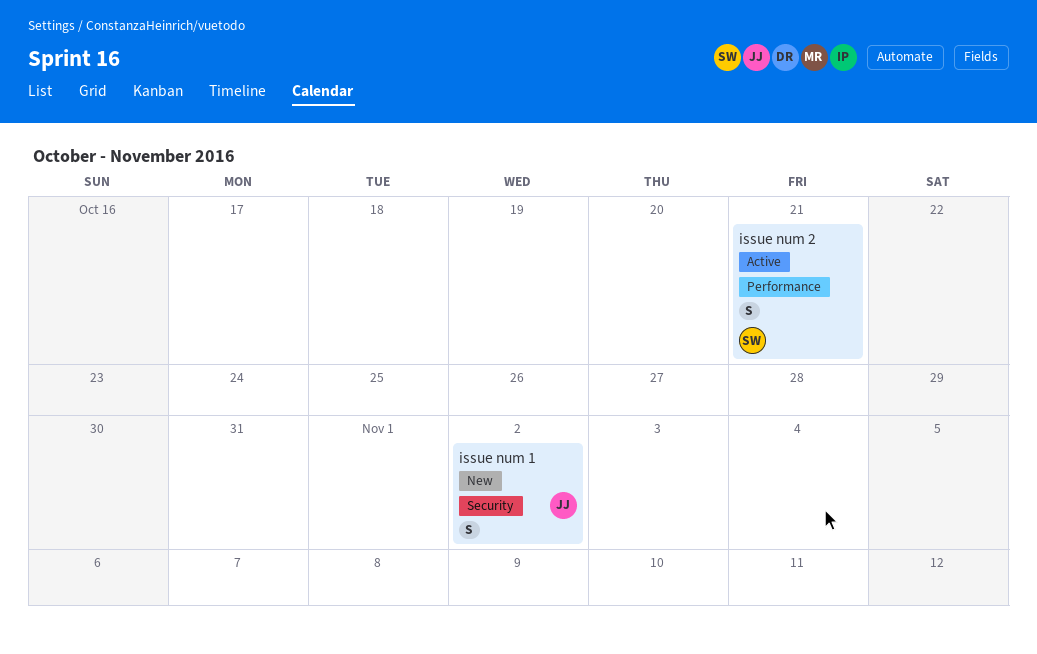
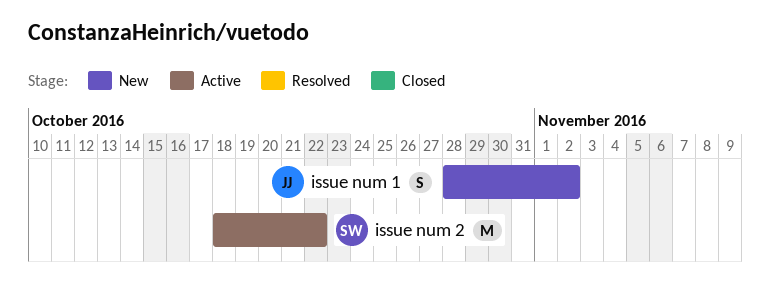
issue num 2, estimate: S -> M
issue num 2, due: Oct 21 -> Oct 22

